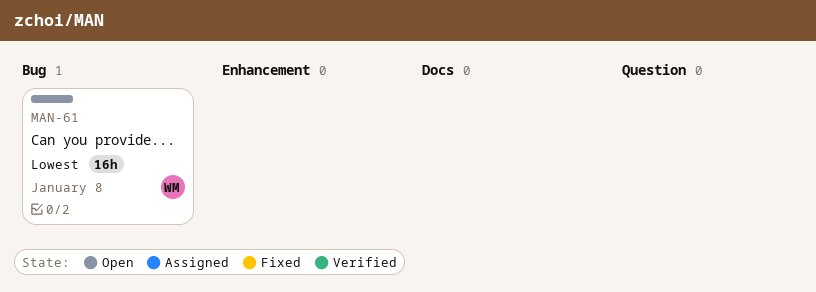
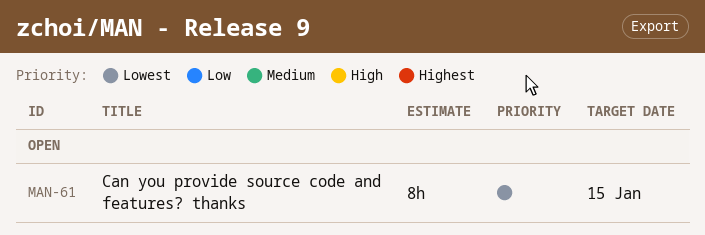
MAN-61, estimate: 16h -> 8h
MAN-61, due: Jan 8 -> Jan 15

